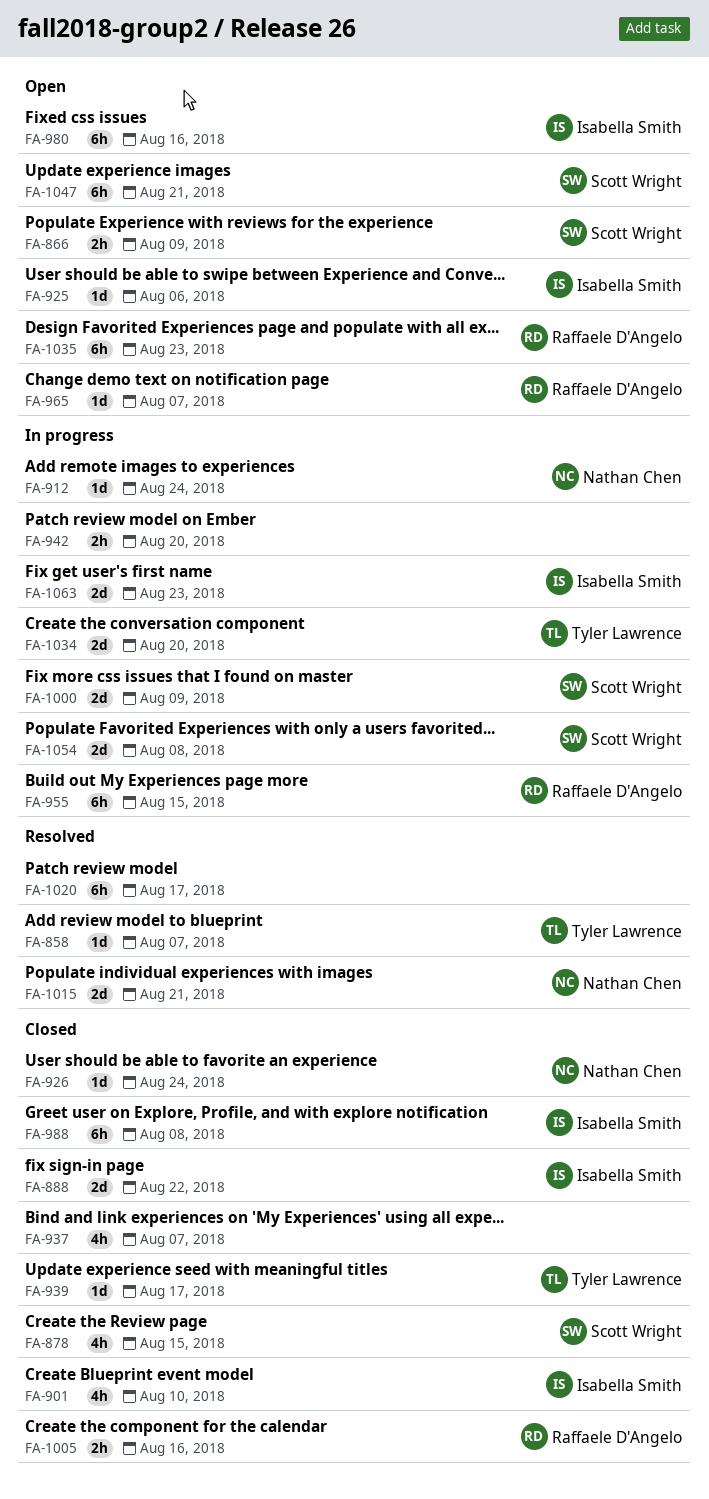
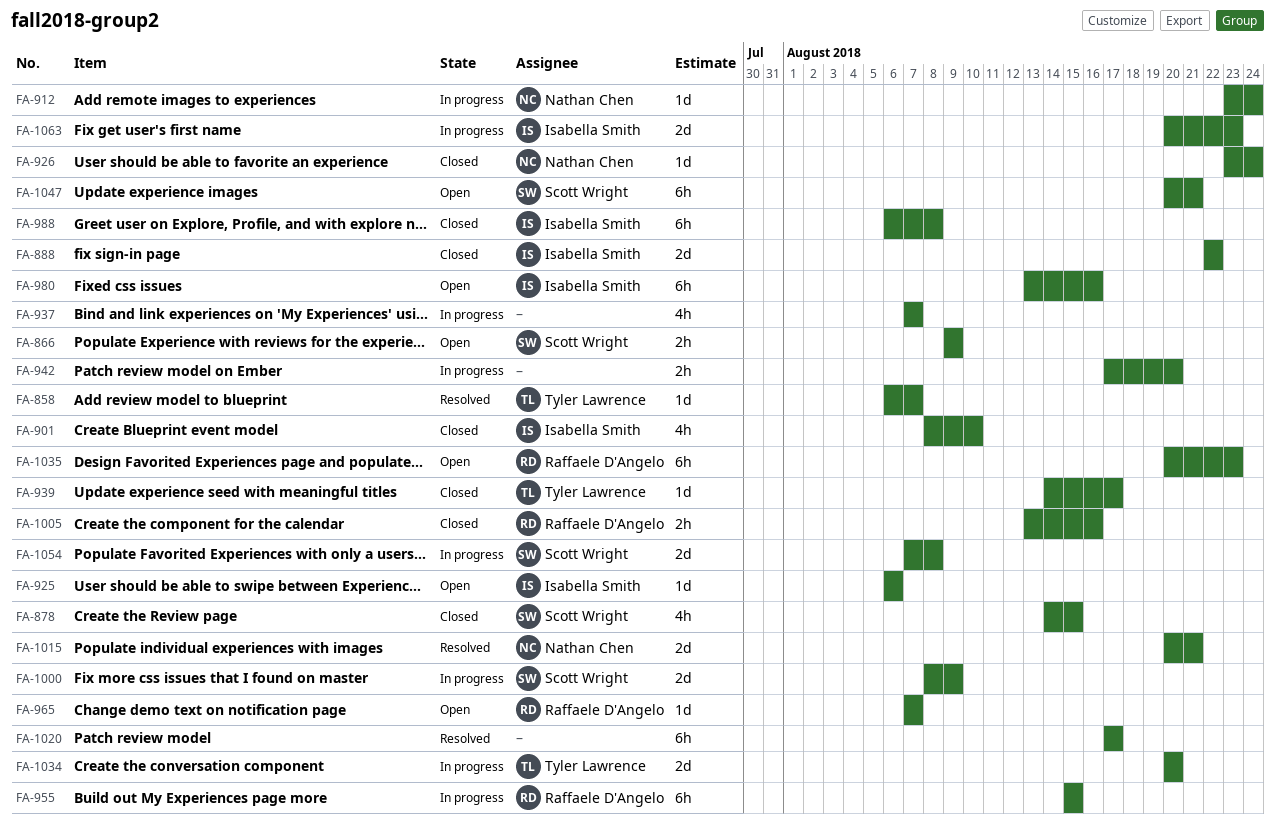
FA-937, status: Closed -> In progress

